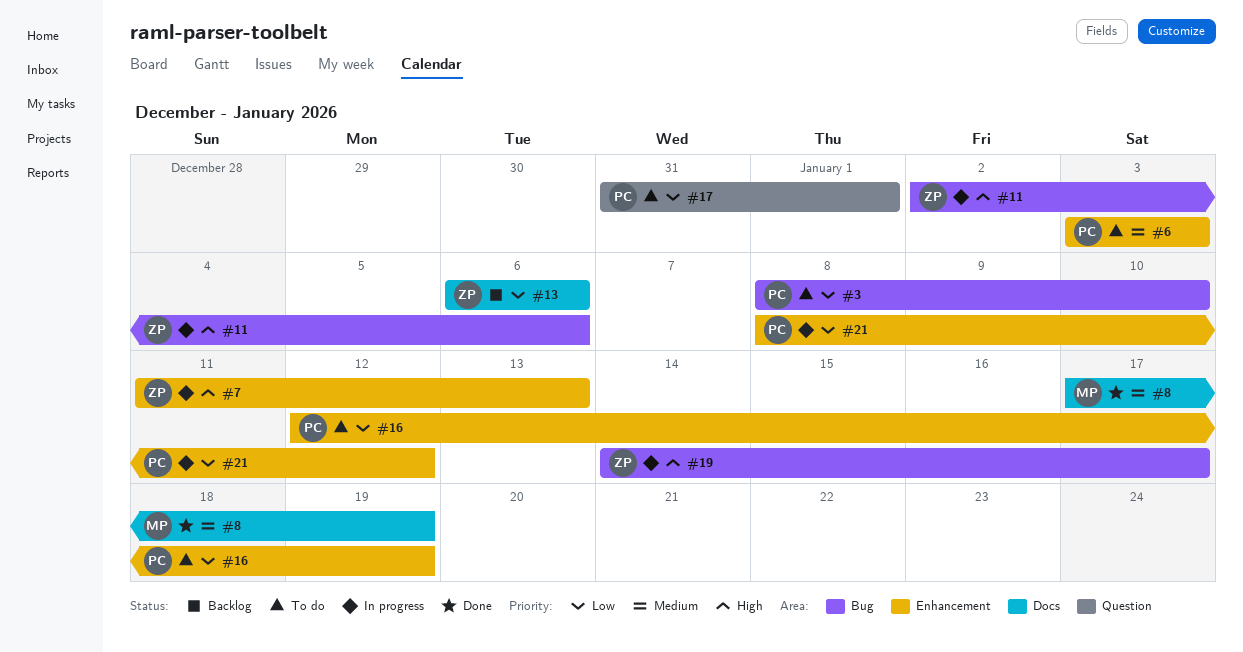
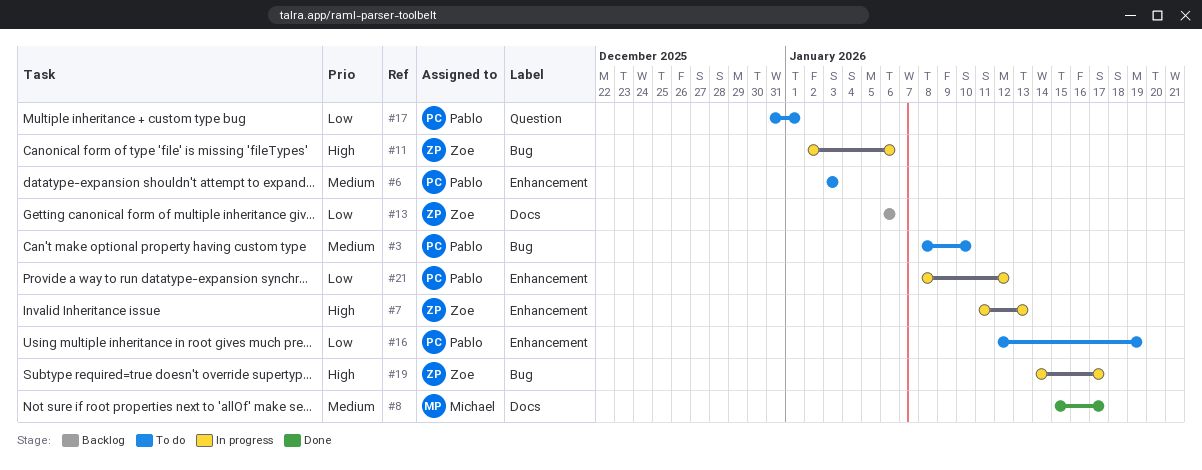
#3, priority: Low -> Medium
#8, start: Jan 17 -> Jan 15
#8, due: Jan 19 -> Jan 17

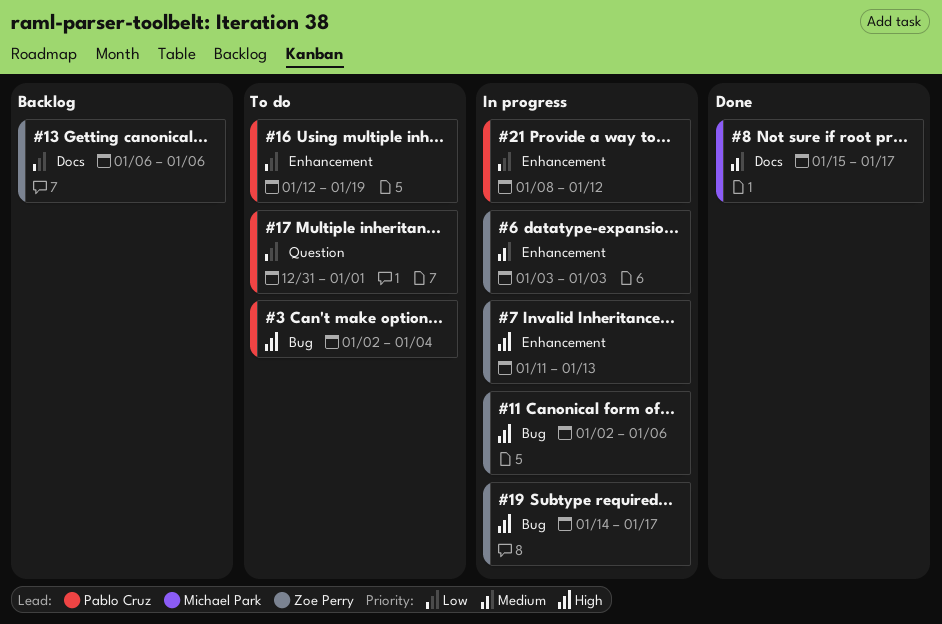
#3, priority: Medium -> High
#3, start: Jan 8 -> Jan 2
#3, due: Jan 10 -> Jan 4
#6, status: To do -> In progress
#6, owner: Pablo Cruz -> Zoe Perry

